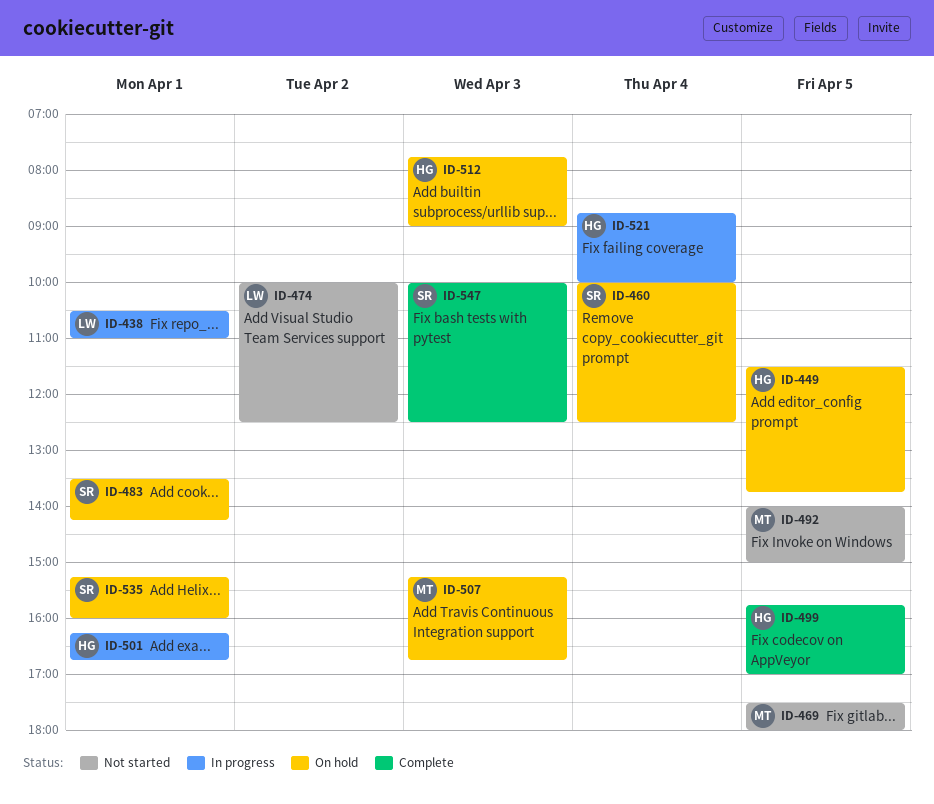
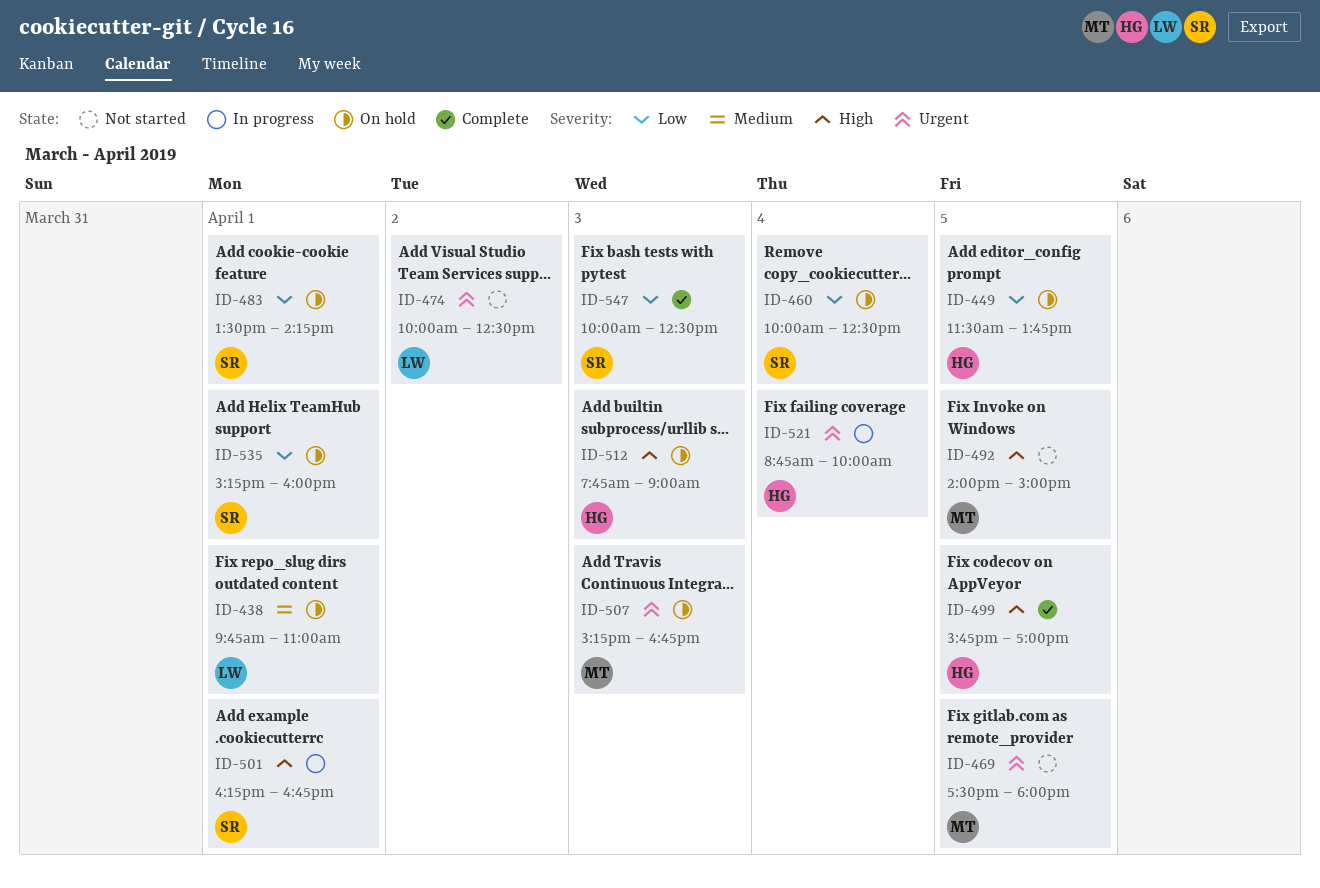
ID-438, status: In progress -> On hold
ID-438, begins: 10:30 -> 09:45
ID-501, owner: HG -> SR

